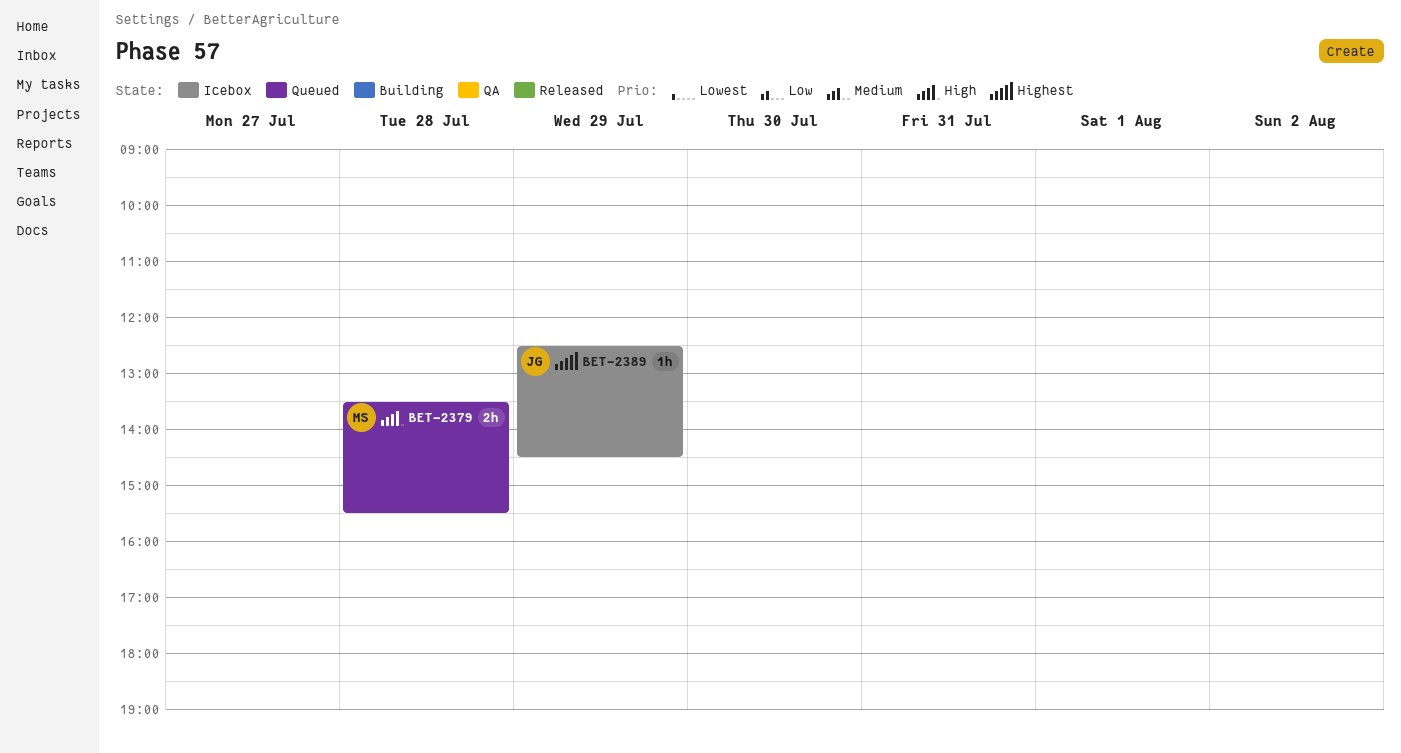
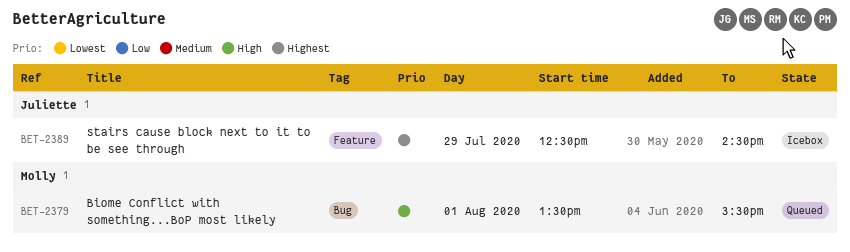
BET-2379, day: Jul 28 -> Aug 1

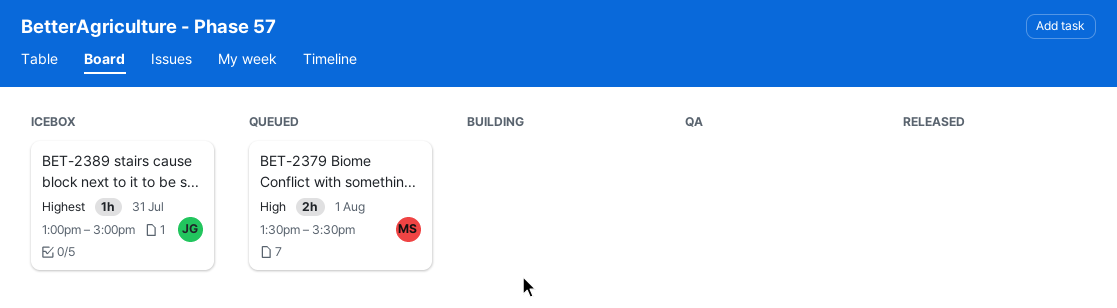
BET-2389, day: Jul 29 -> Jul 31
BET-2389, begins: 12:30 -> 13:00
BET-2389, ends: 14:30 -> 15:00

